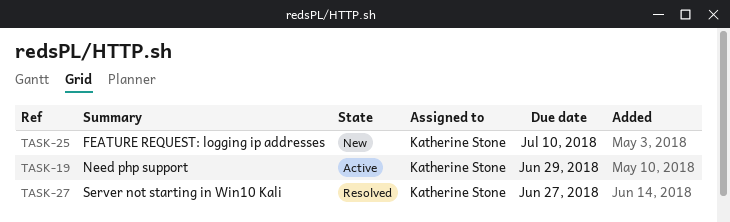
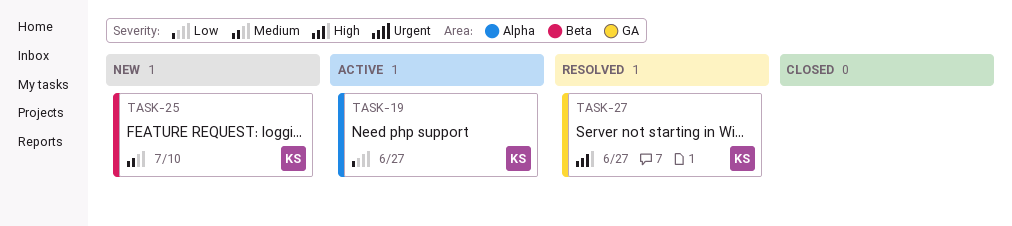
TASK-19, due: Jun 29 -> Jun 27

